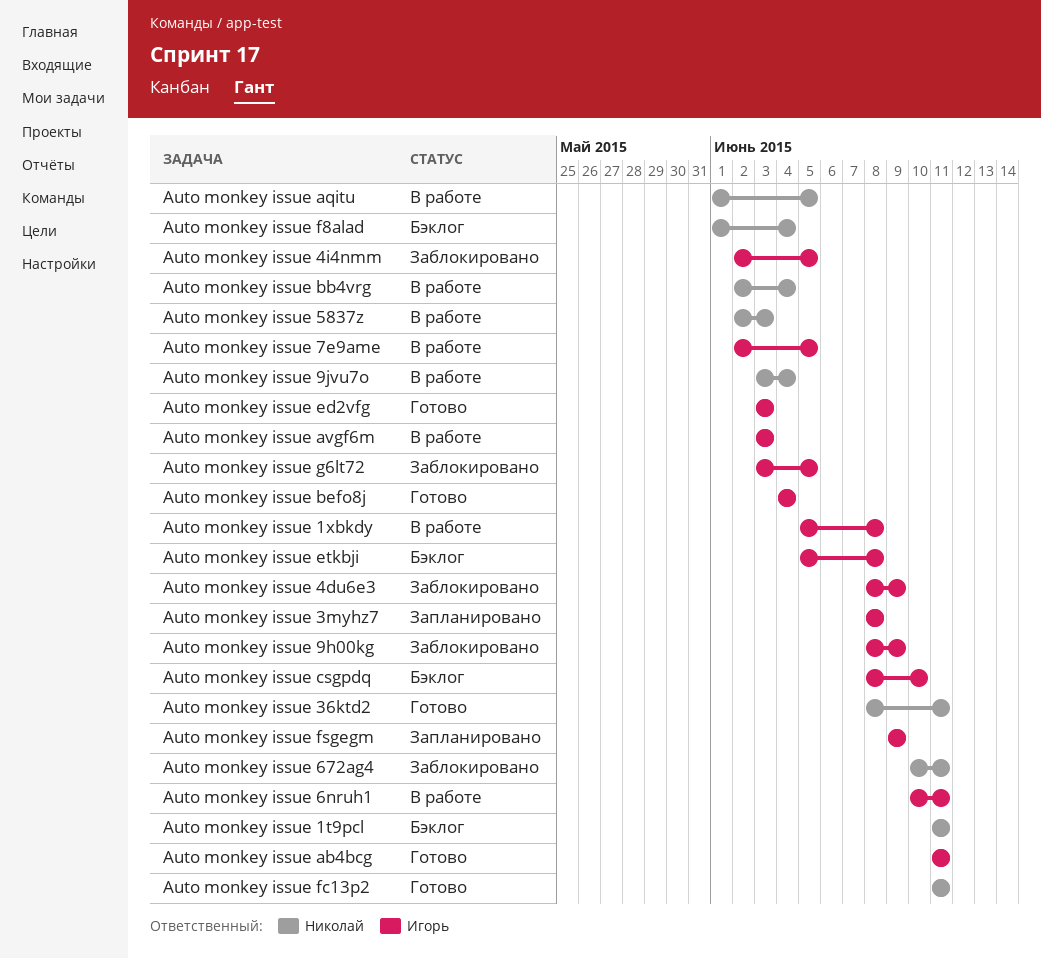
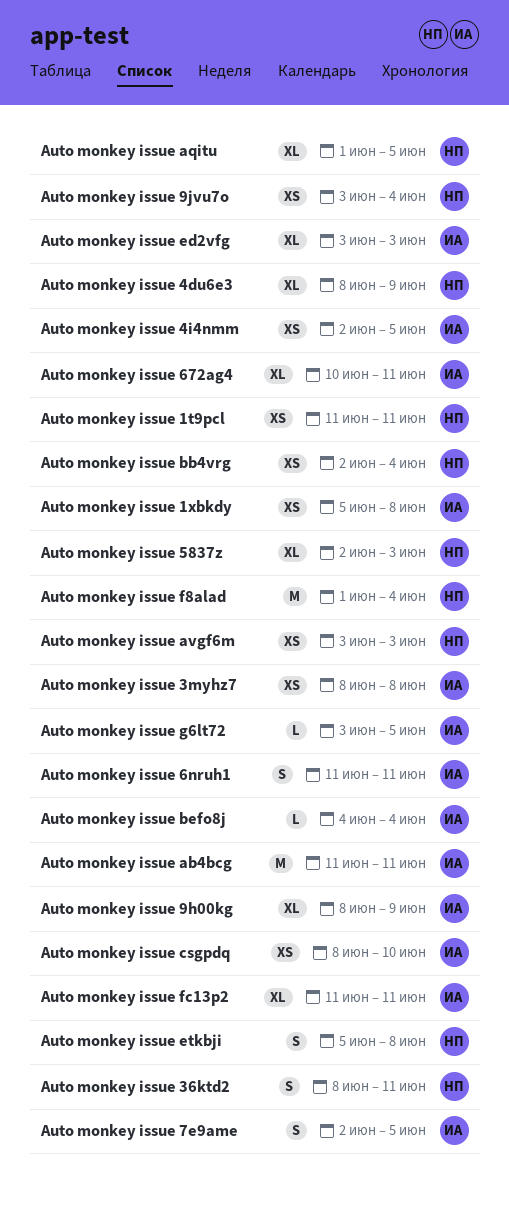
Auto monkey issue 4du6e3, owner: Игорь -> Николай
Auto monkey issue 672ag4, owner: Николай -> Игорь
Auto monkey issue 6nruh1, start: Jun 10 -> Jun 11
Auto monkey issue avgf6m, owner: Игорь -> Николай
Auto monkey issue etkbji, owner: Игорь -> Николай
Auto monkey issue fc13p2, owner: Николай -> Игорь
Auto monkey issue fsgegm: present -> none

